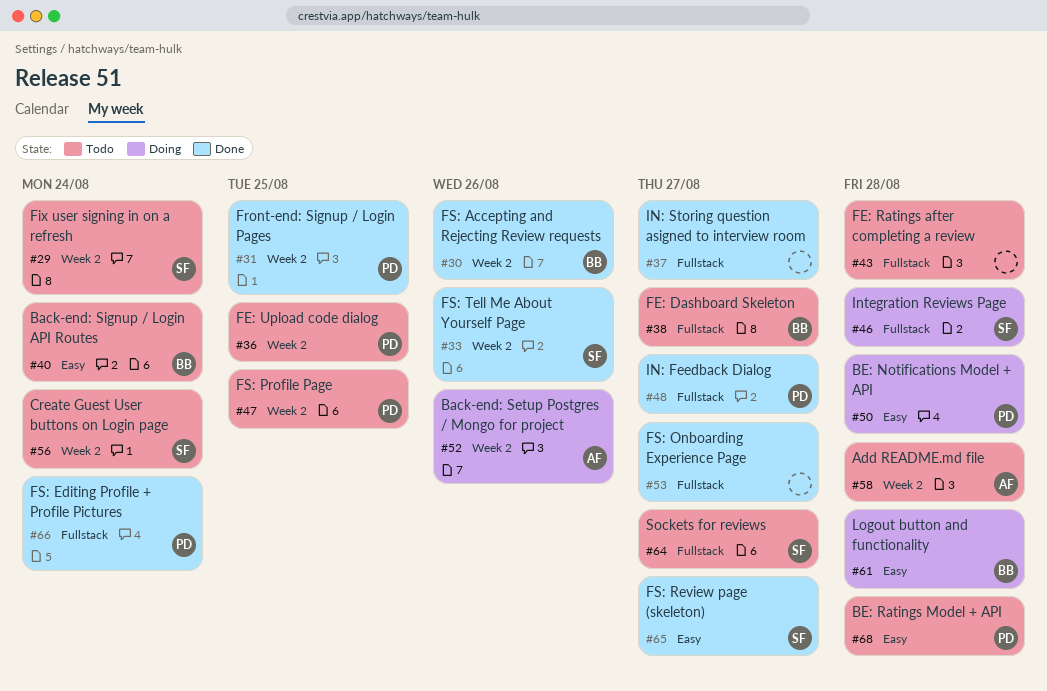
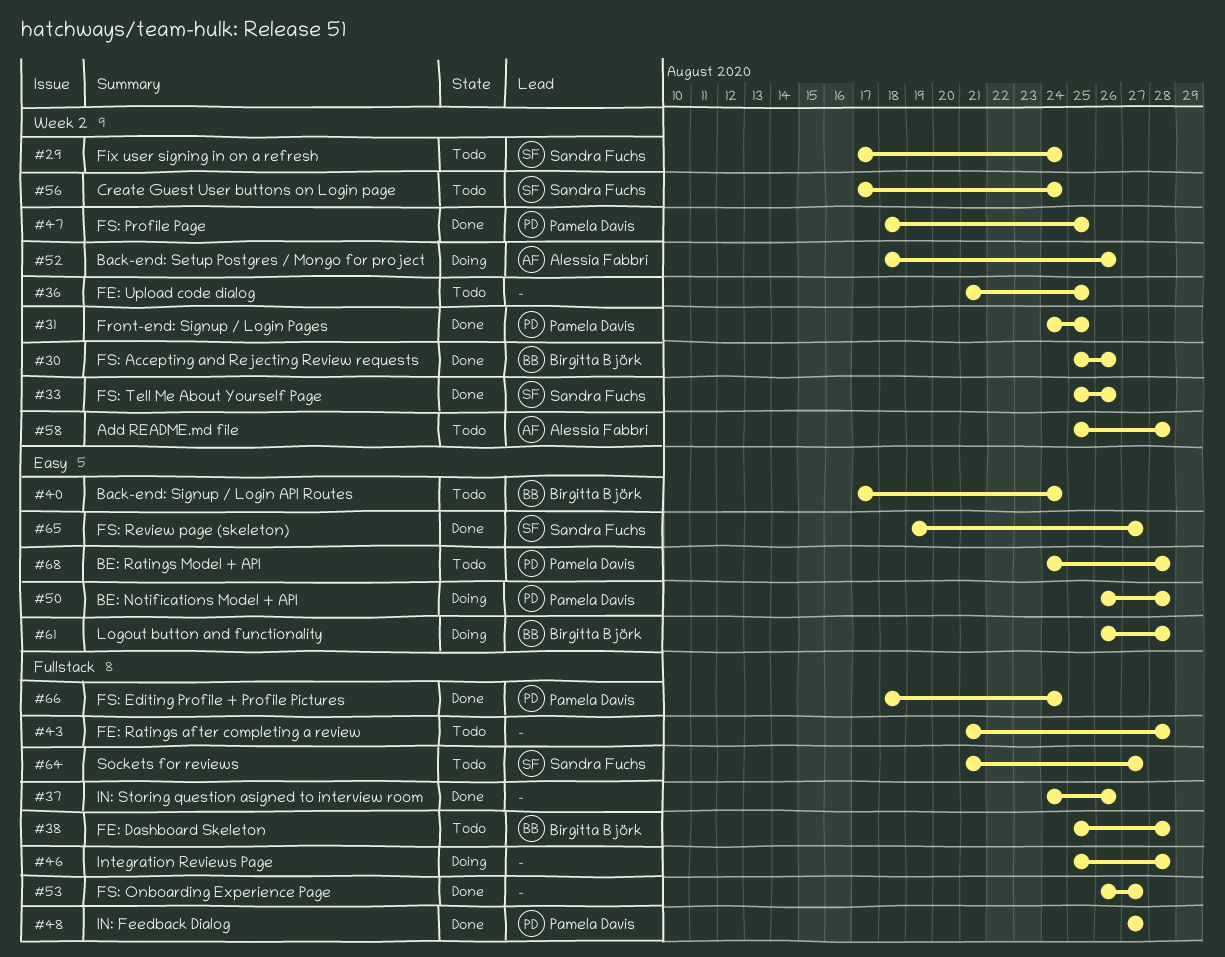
#36, owner: Pamela Davis -> none
#37, due: Aug 27 -> Aug 26
#38, due: Aug 27 -> Aug 28
#46, owner: Sandra Fuchs -> none
#47, status: Todo -> Done

